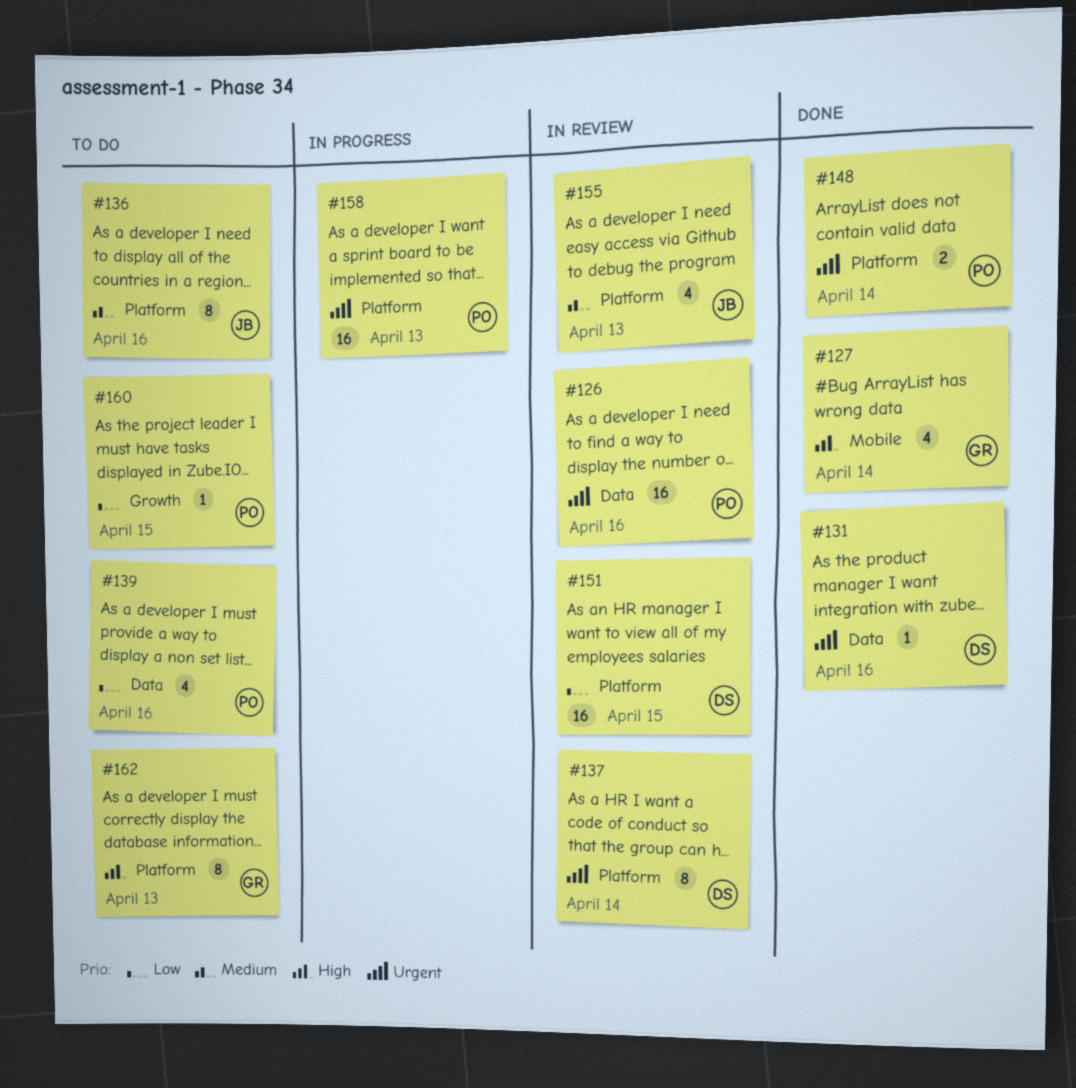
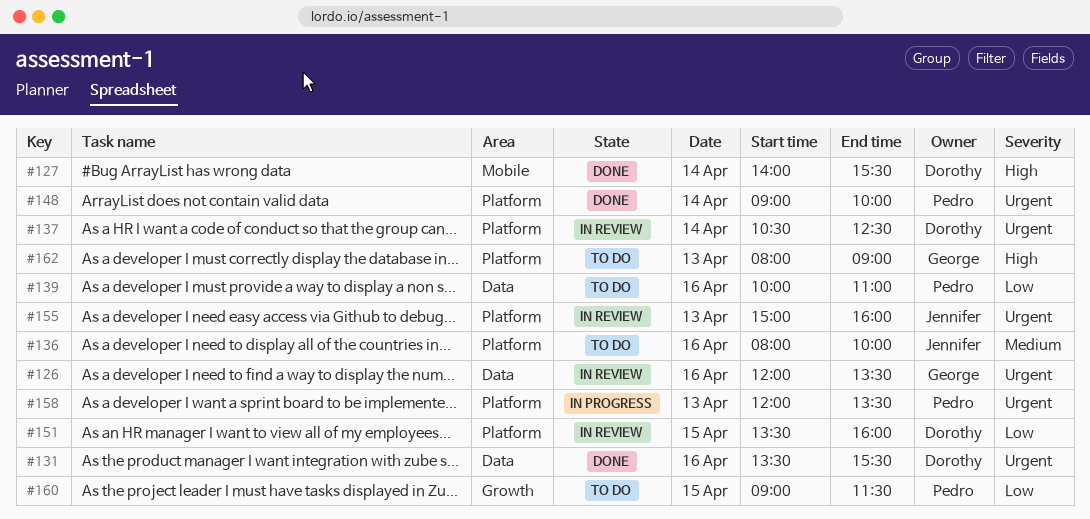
#126, owner: Pedro -> George
#127, owner: George -> Dorothy
#155, priority: Medium -> Urgent

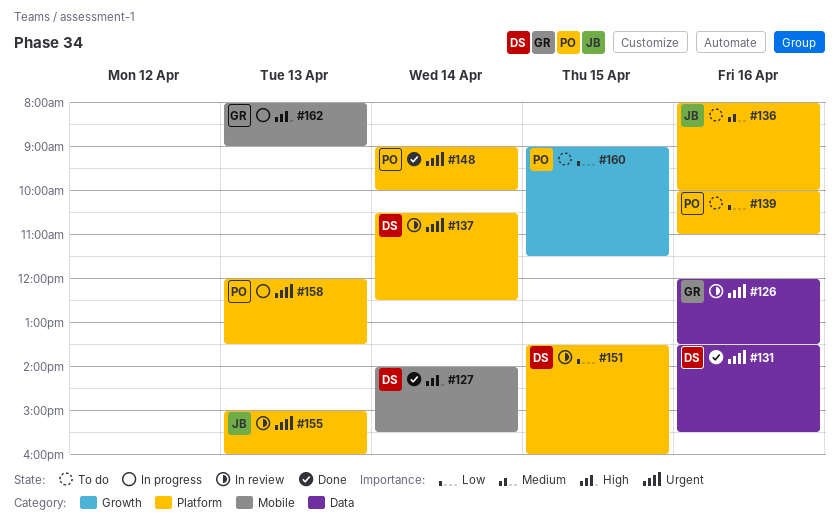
#139, label: Data -> Platform
#162, status: To do -> In progress
#162, label: Platform -> Mobile

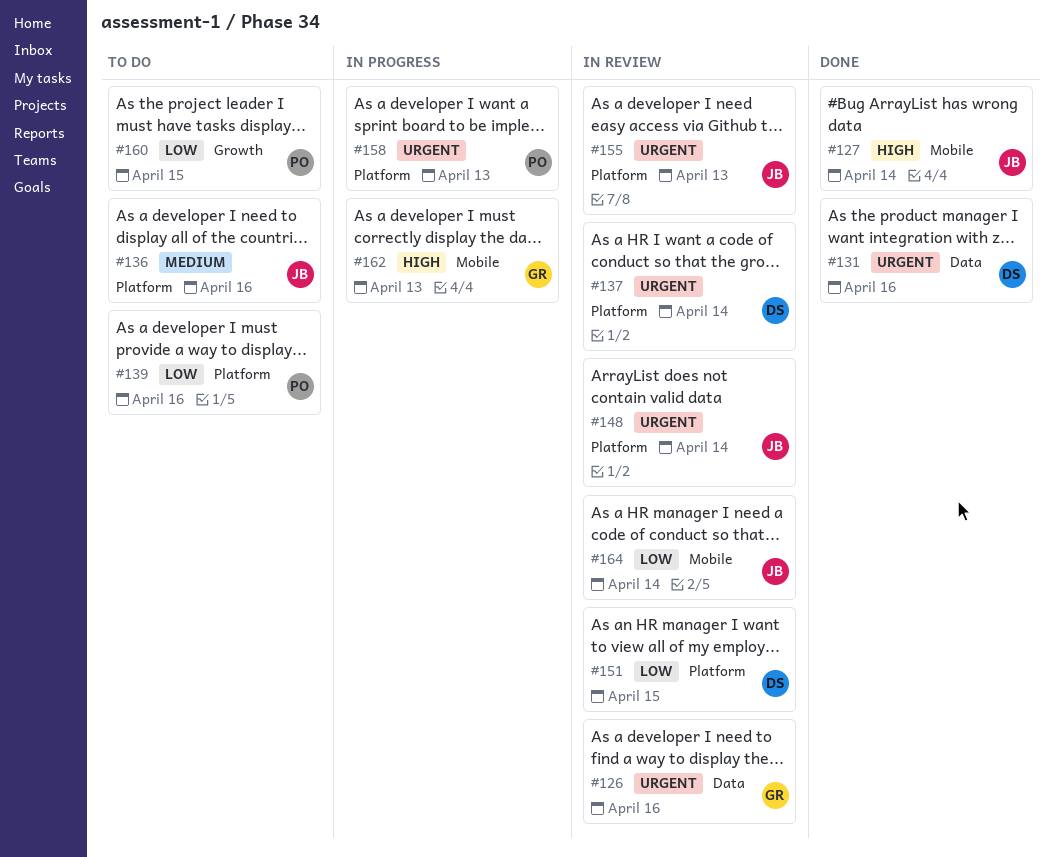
#127, owner: DS -> JB
#148, status: Done -> In review
#148, owner: PO -> JB
#164: none -> present

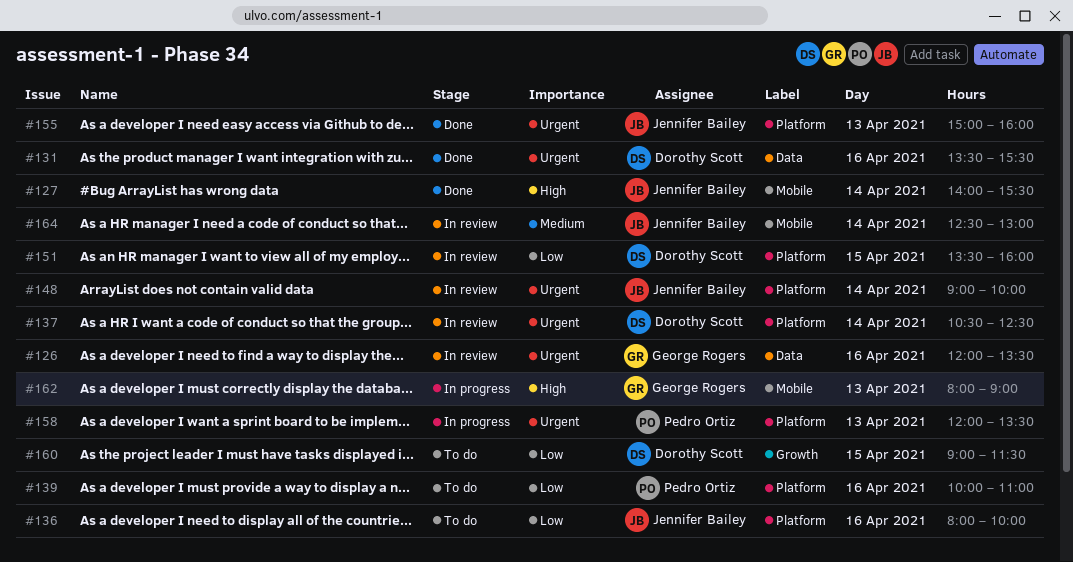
#136, priority: Medium -> Low
#155, status: In review -> Done
#160, owner: Pedro Ortiz -> Dorothy Scott
#164, priority: Low -> Medium

